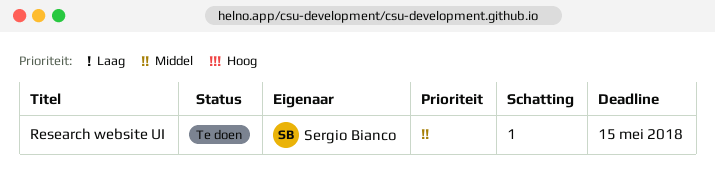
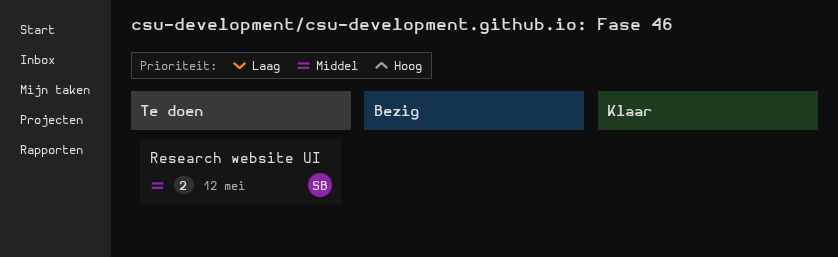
Research website UI, estimate: 1 -> 2
Research website UI, due: May 15 -> May 12

